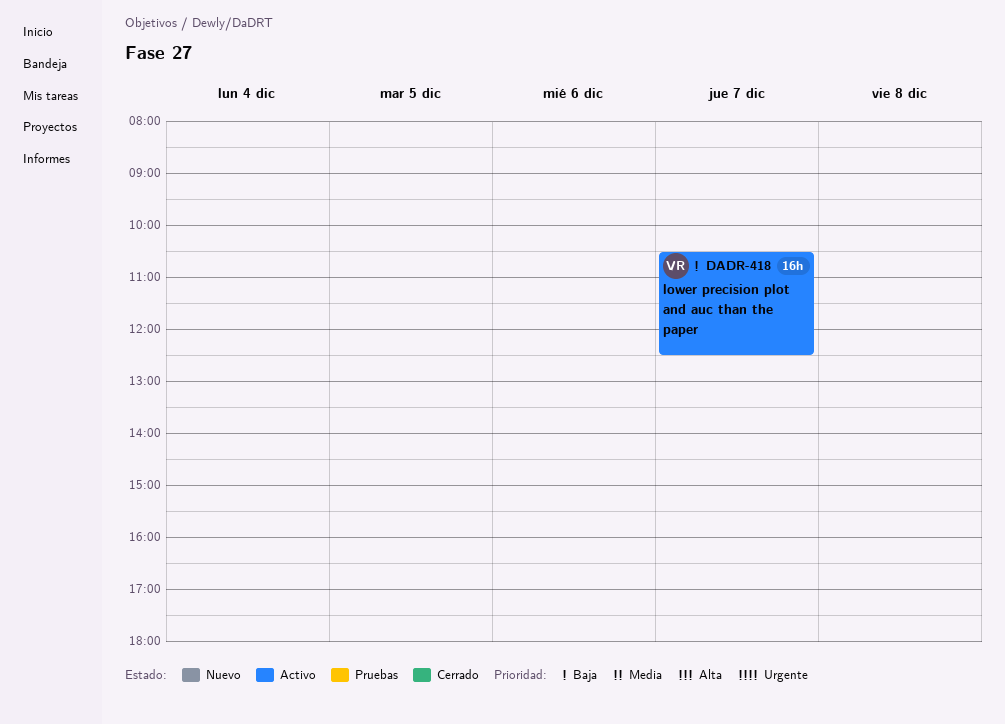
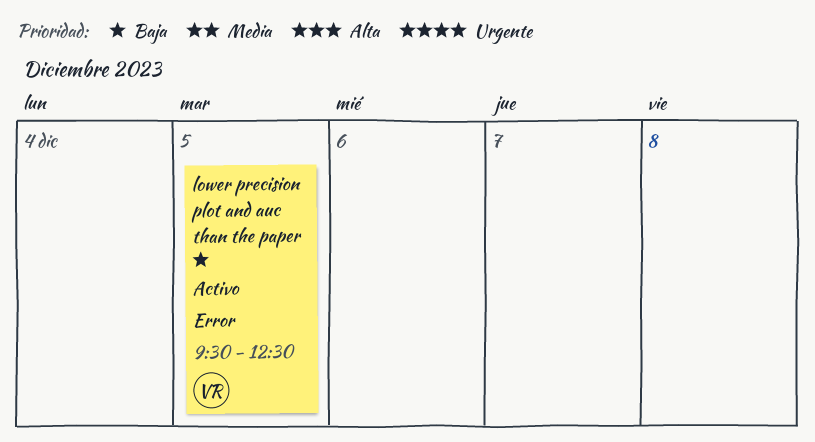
lower precision plot and auc than the paper, day: Dec 7 -> Dec 5
lower precision plot and auc than the paper, begins: 10:30 -> 09:30

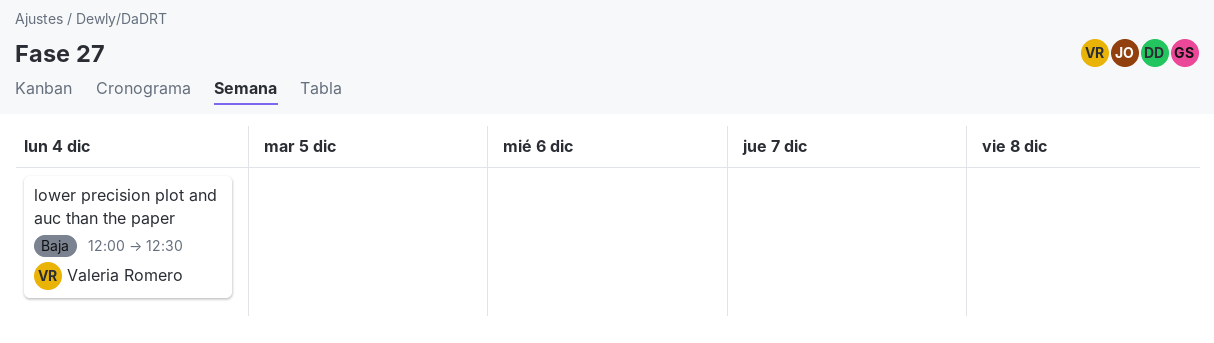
lower precision plot and auc than the paper, day: Dec 5 -> Dec 4
lower precision plot and auc than the paper, begins: 09:30 -> 12:00

